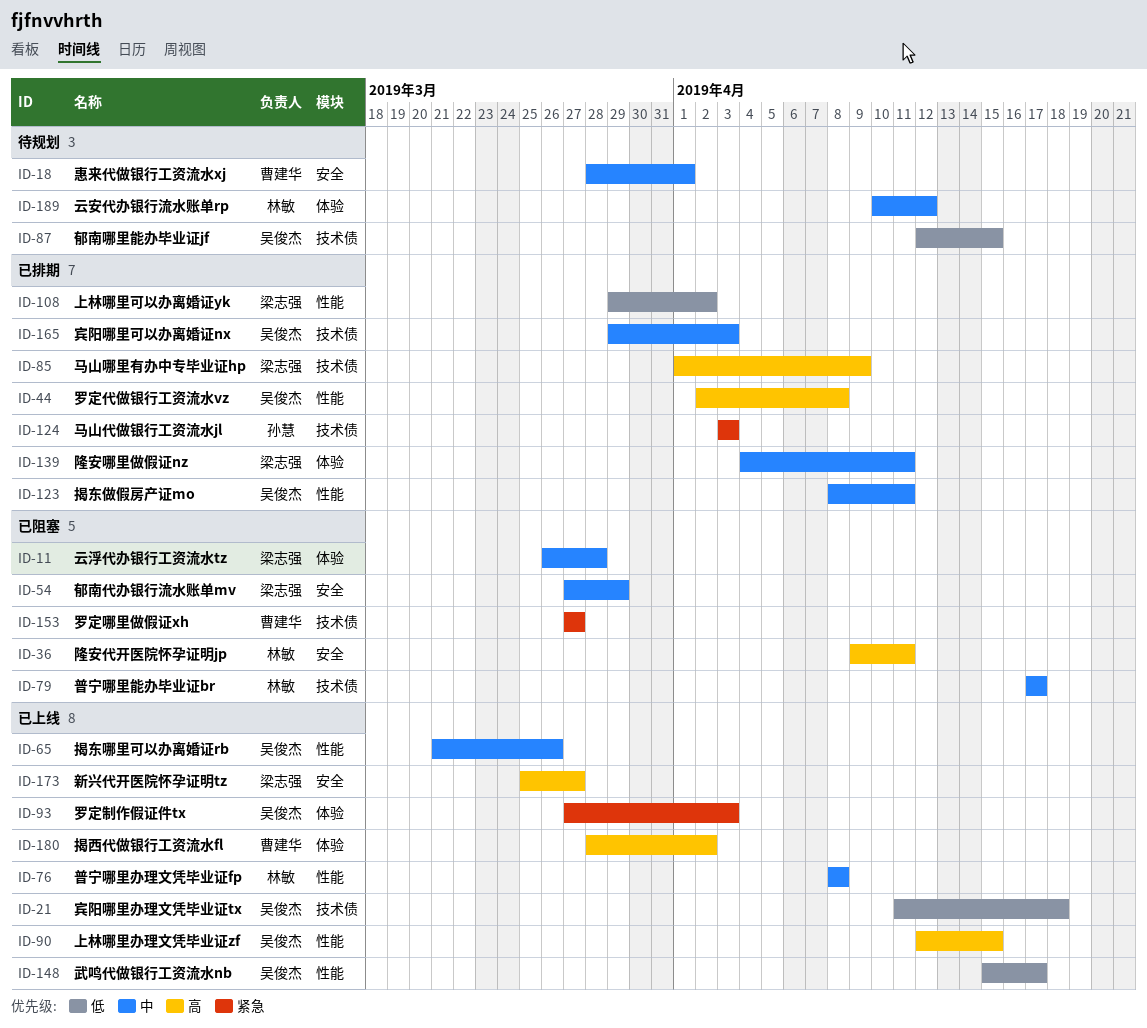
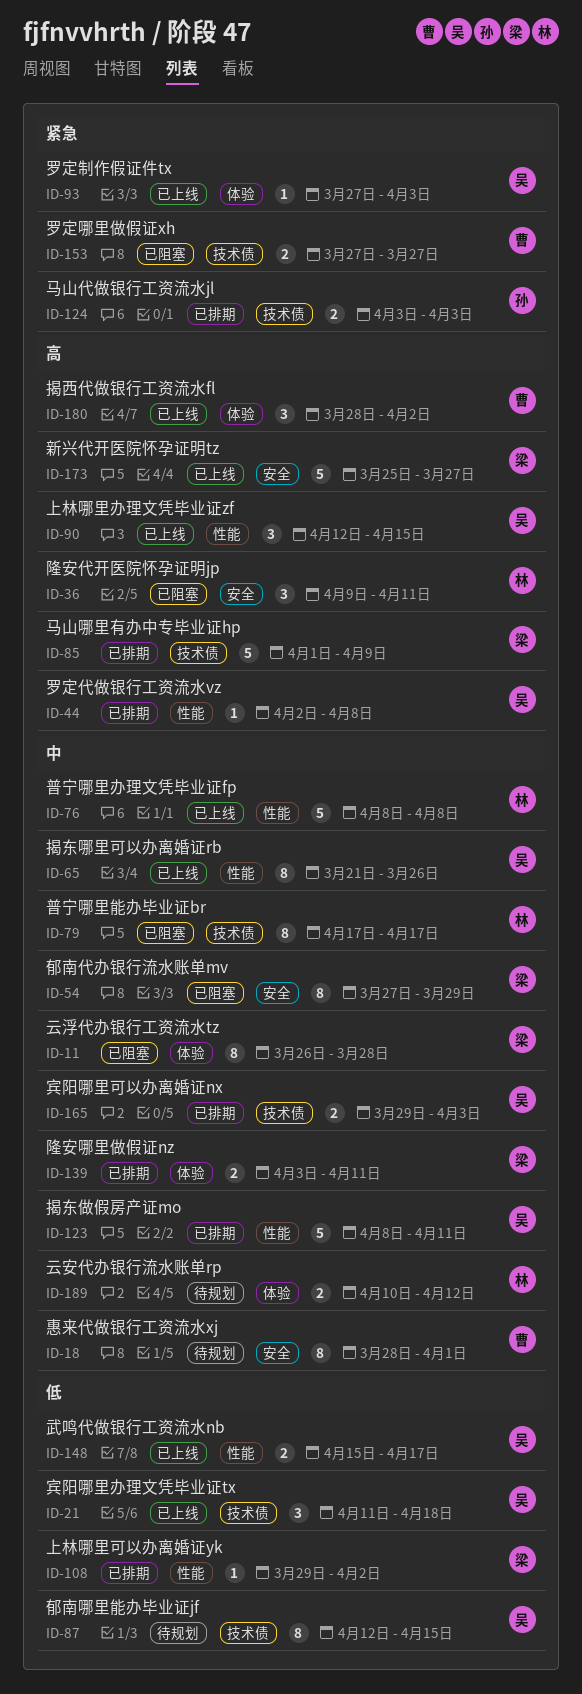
ID-139, start: Apr 4 -> Apr 3

